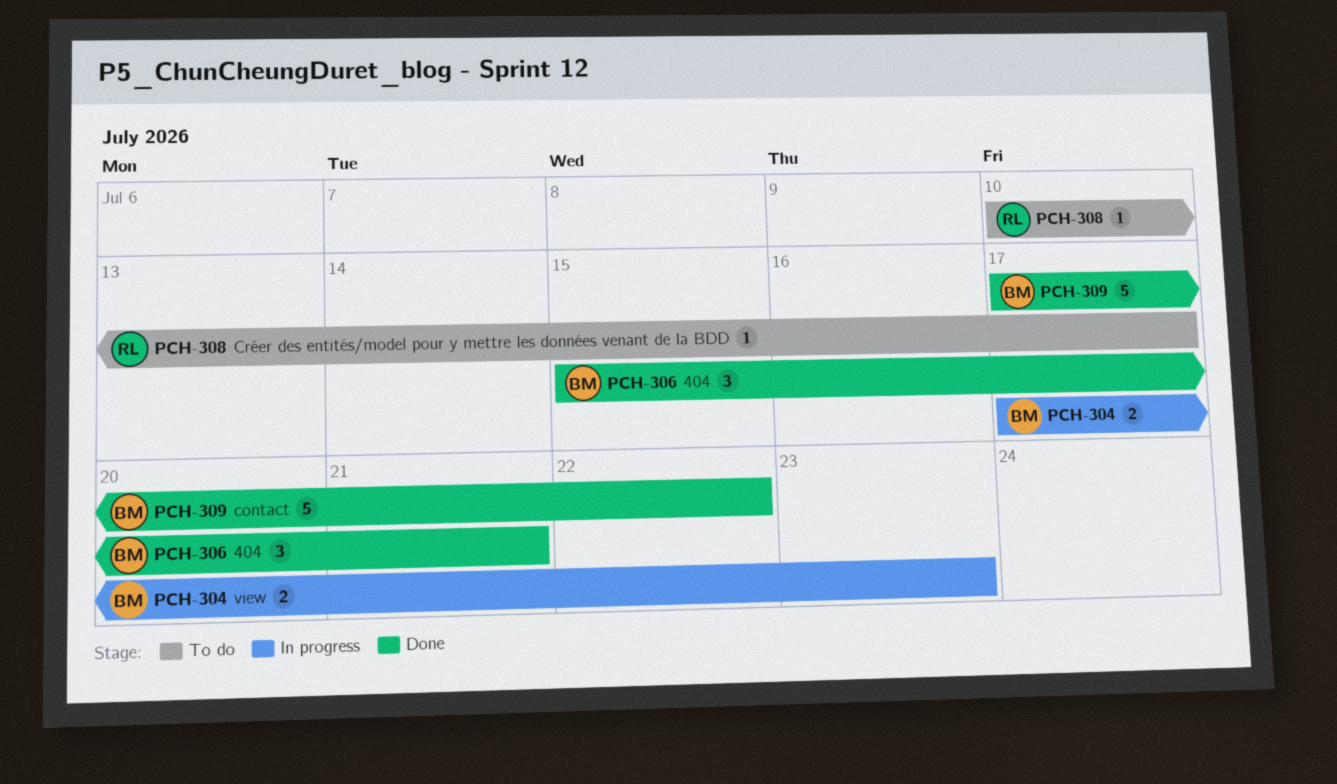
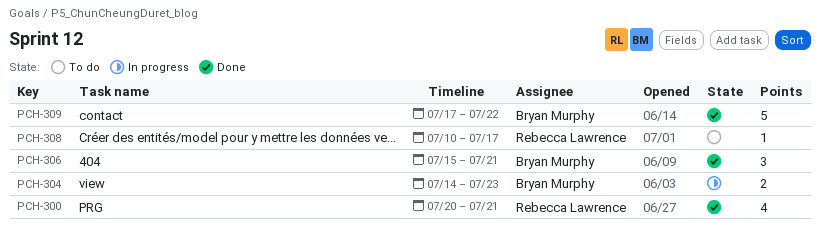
PCH-300: none -> present
PCH-304, start: Jul 17 -> Jul 14

